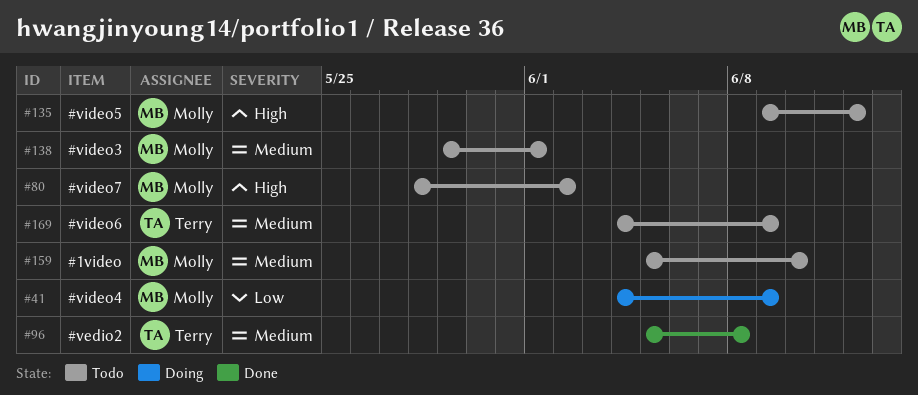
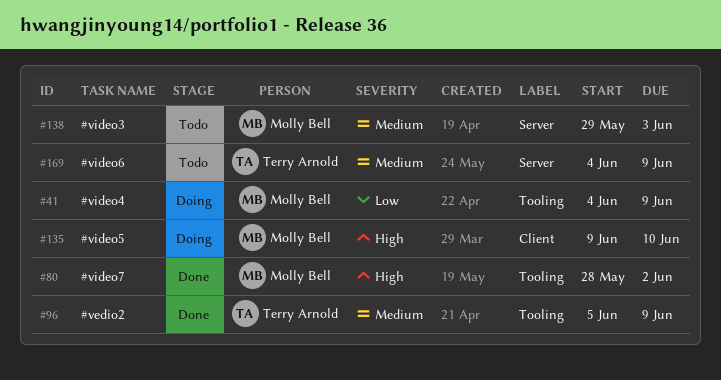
#80, status: Todo -> Done
#96, due: Jun 8 -> Jun 9
#135, status: Todo -> Doing
#135, due: Jun 12 -> Jun 10
#138, due: Jun 1 -> Jun 3
#159: present -> none

